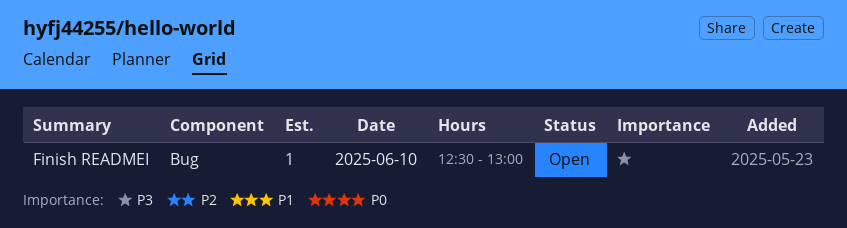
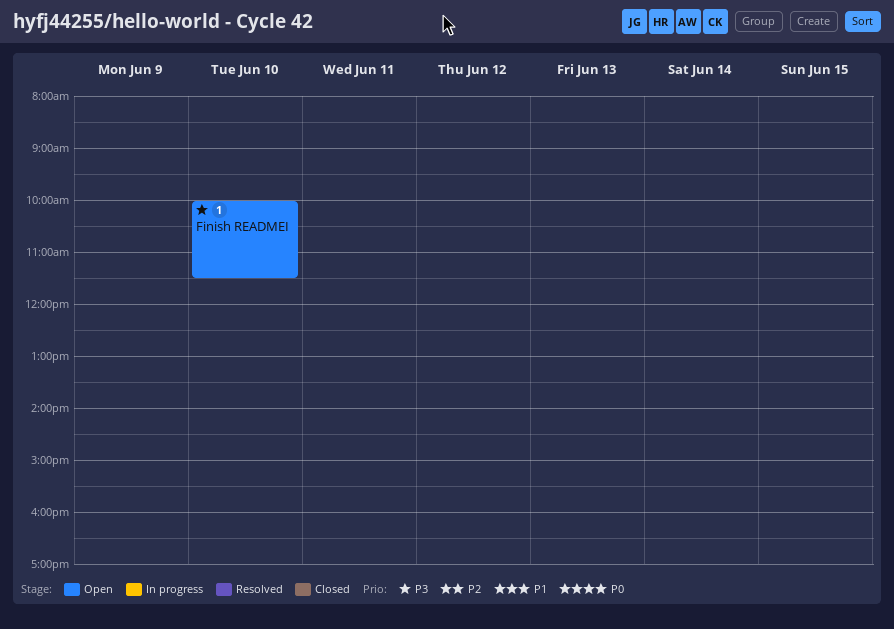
Finish READMEI, begins: 12:30 -> 10:00
Finish READMEI, ends: 13:00 -> 11:30

